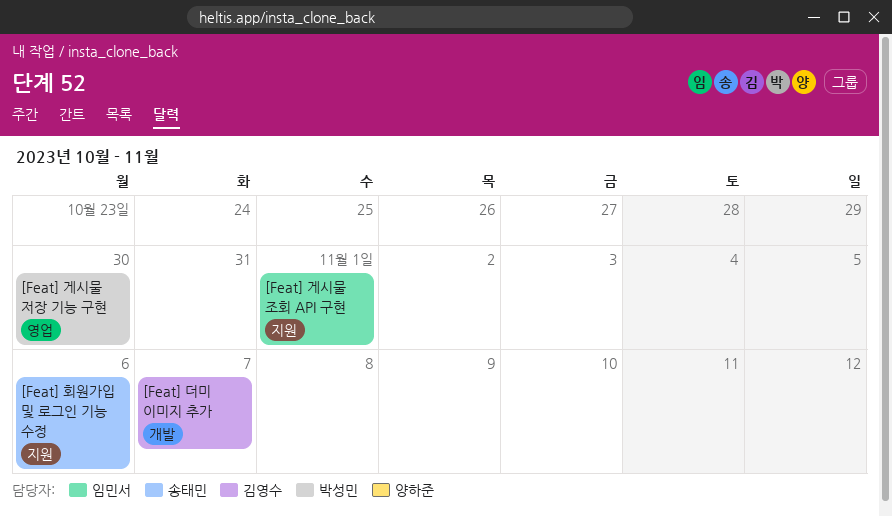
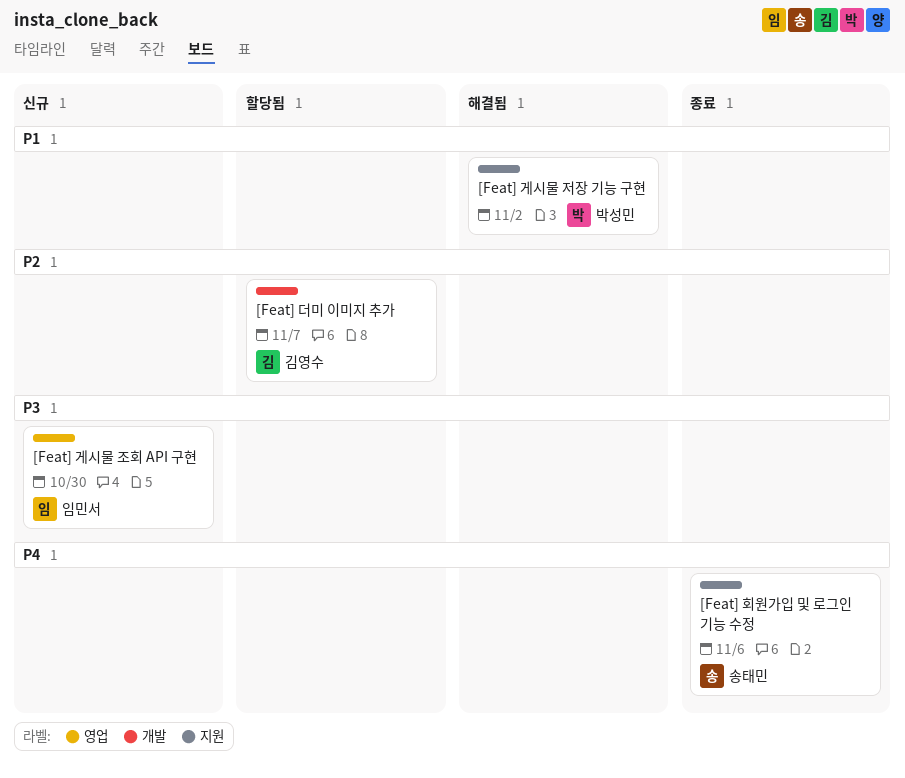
[Feat] 게시물 저장 기능 구현, label: 영업 -> 지원
[Feat] 게시물 저장 기능 구현, due: Oct 30 -> Nov 2
[Feat] 게시물 조회 API 구현, label: 지원 -> 영업
[Feat] 게시물 조회 API 구현, due: Nov 1 -> Oct 30

